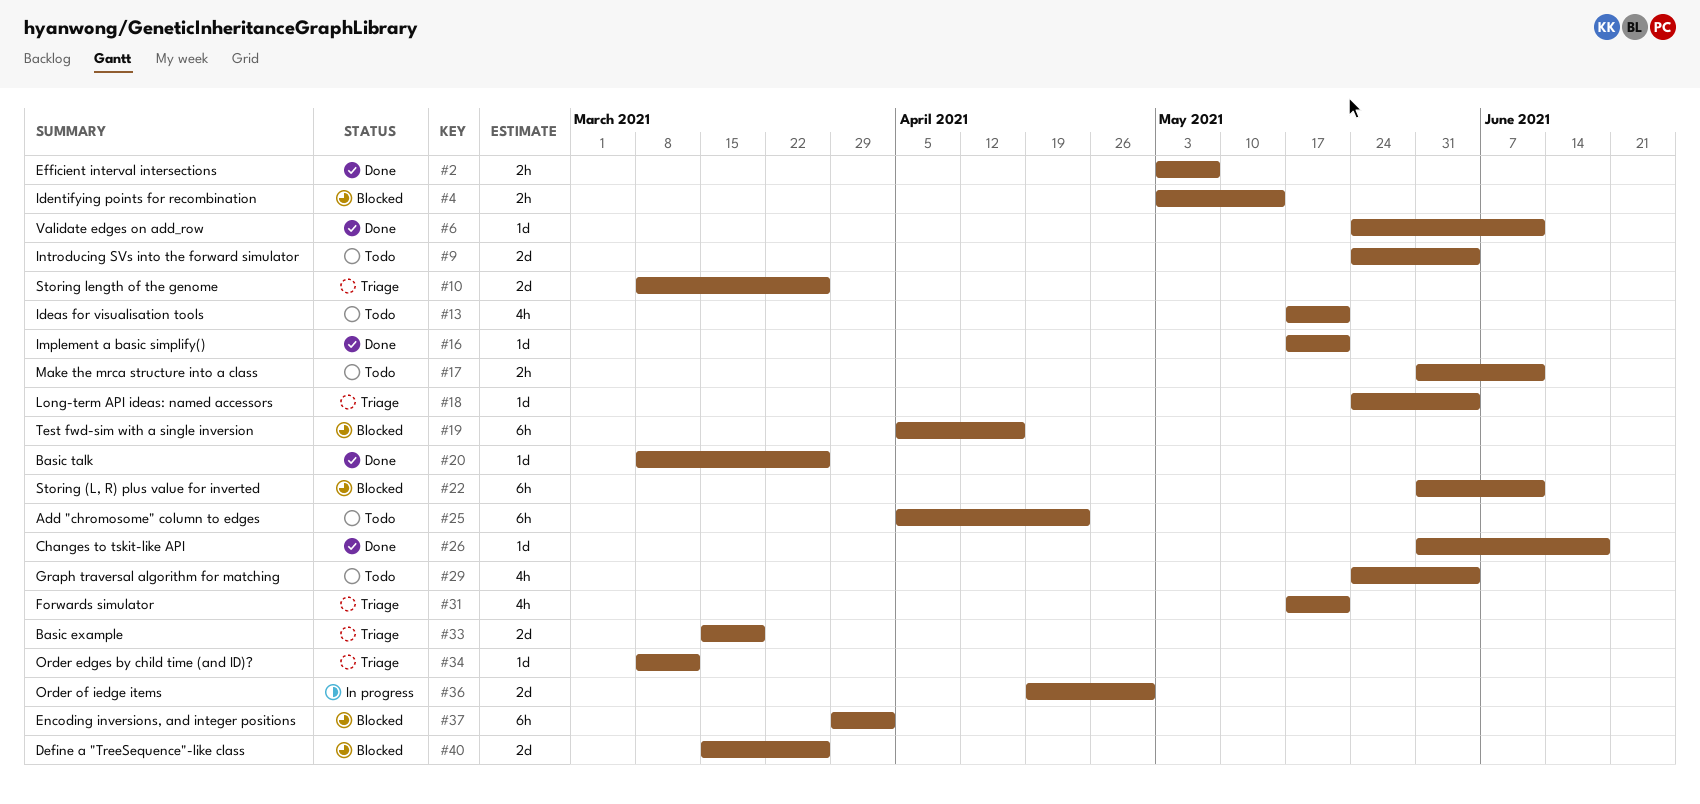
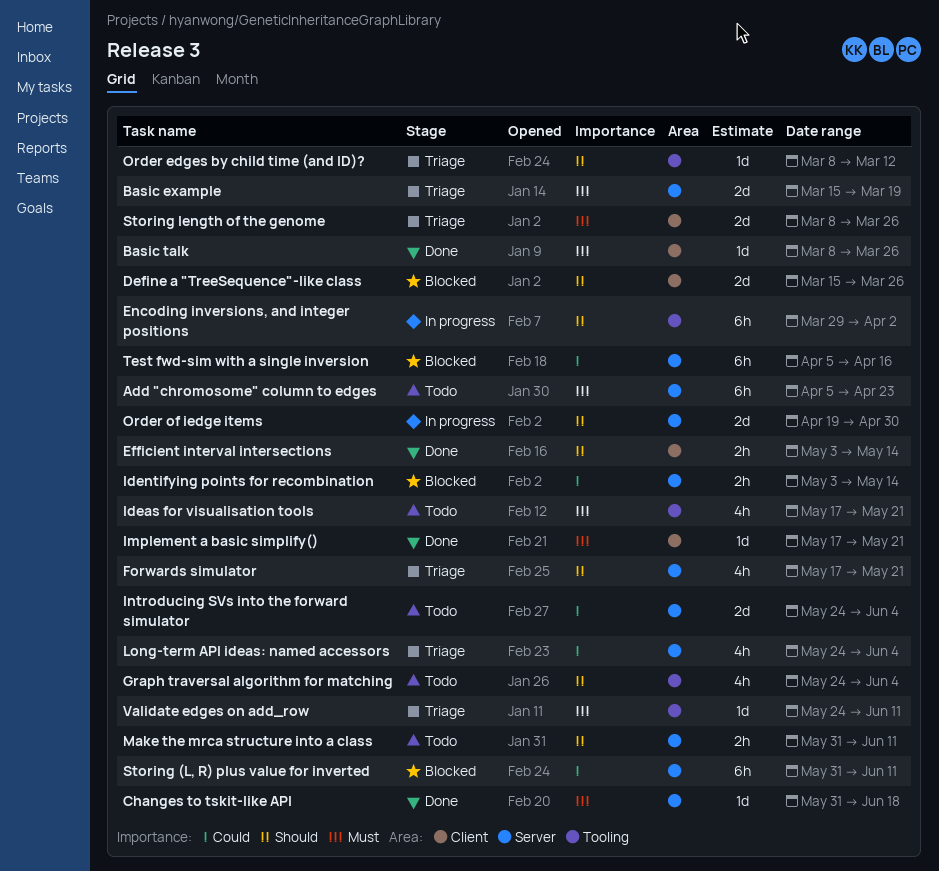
Efficient interval intersections, due: May 7 -> May 14
Encoding inversions, and integer positions, status: Blocked -> In progress
Long-term API ideas: named accessors, estimate: 1d -> 4h
Validate edges on add_row, status: Done -> Triage

